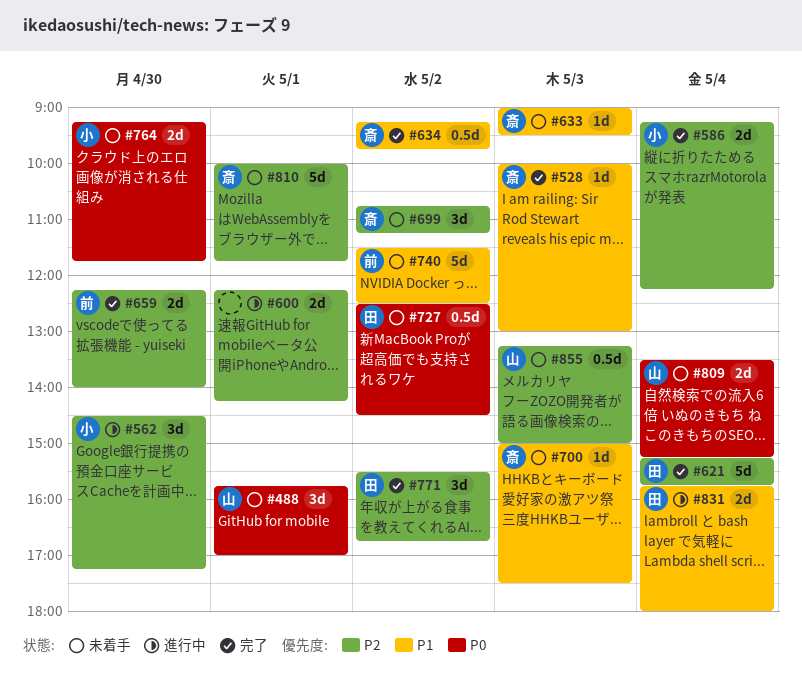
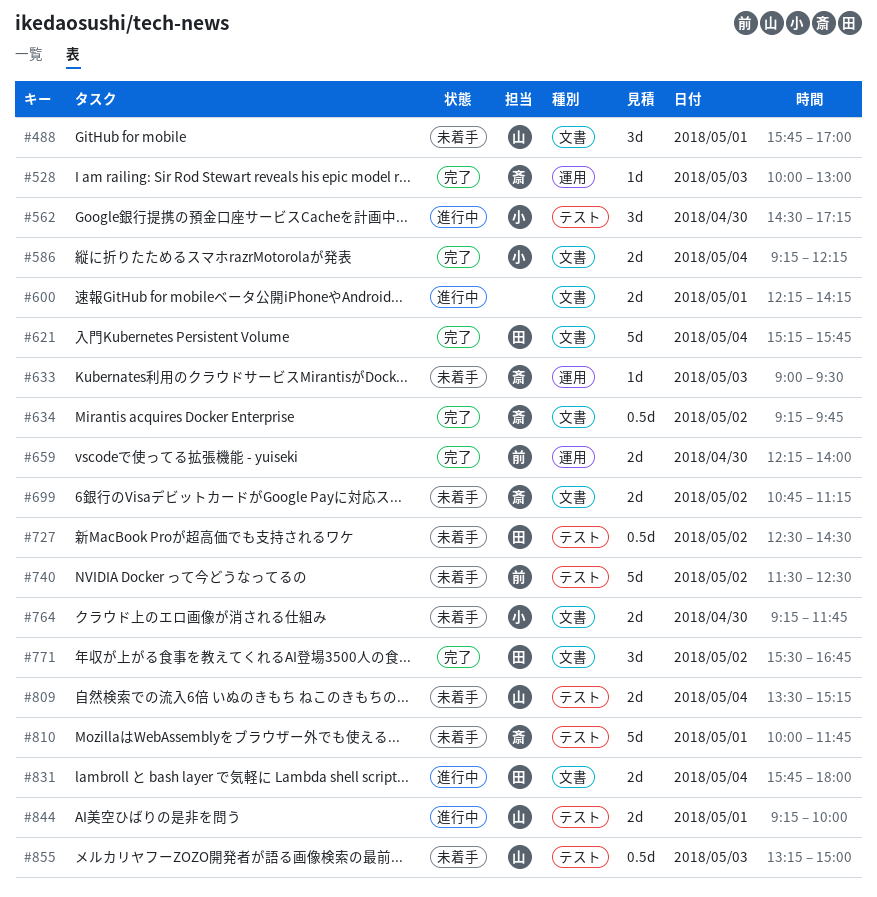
#699, estimate: 3d -> 2d
#700: present -> none
#844: none -> present

